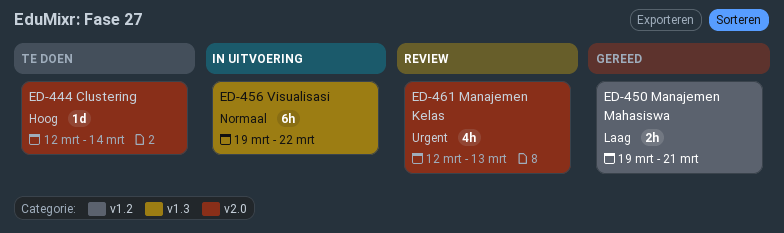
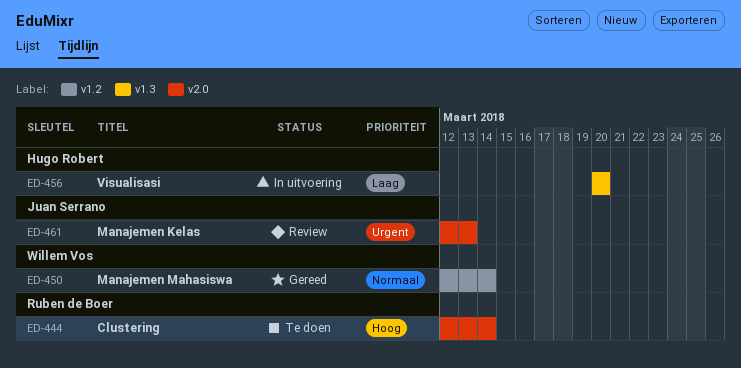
ED-450, priority: Laag -> Normaal
ED-450, start: Mar 19 -> Mar 12
ED-450, due: Mar 21 -> Mar 14
ED-456, priority: Normaal -> Laag
ED-456, start: Mar 19 -> Mar 20
ED-456, due: Mar 22 -> Mar 20

